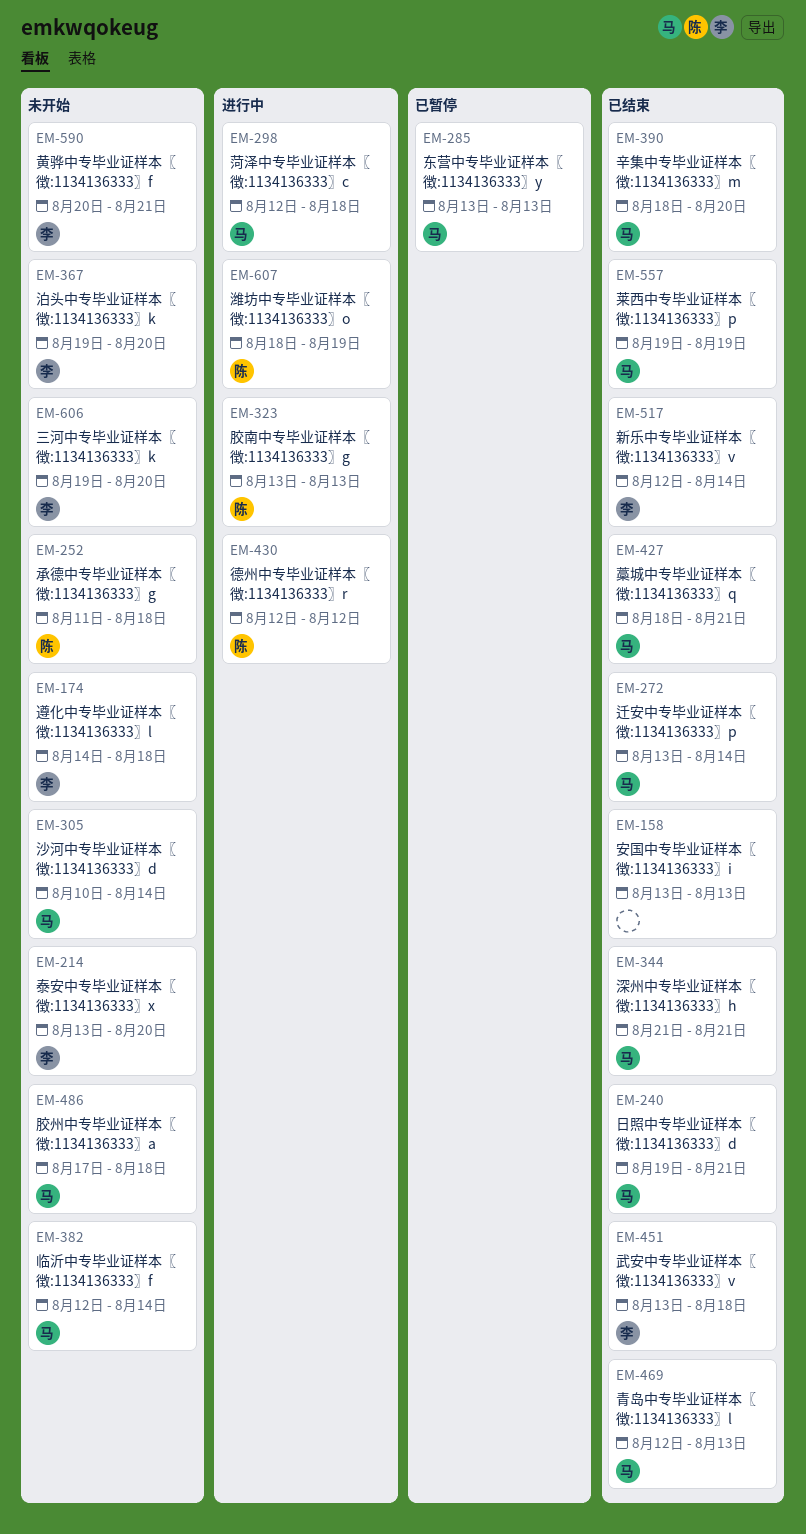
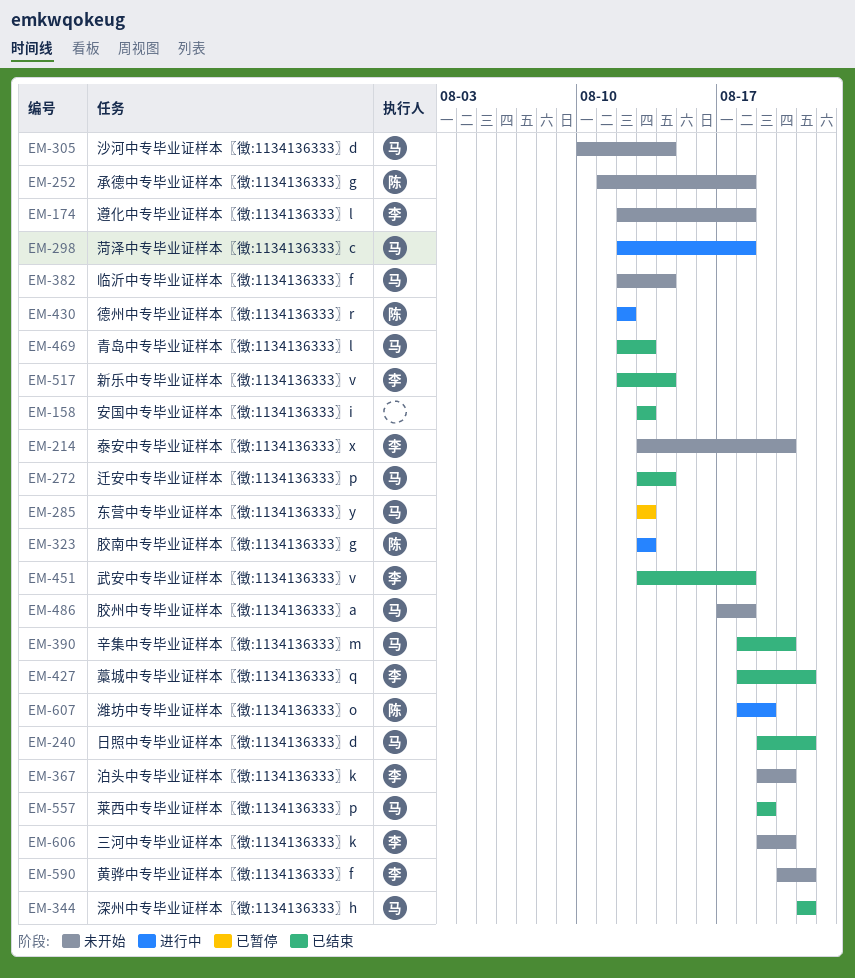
EM-174, start: Aug 14 -> Aug 12
EM-427, owner: 马 -> 李

